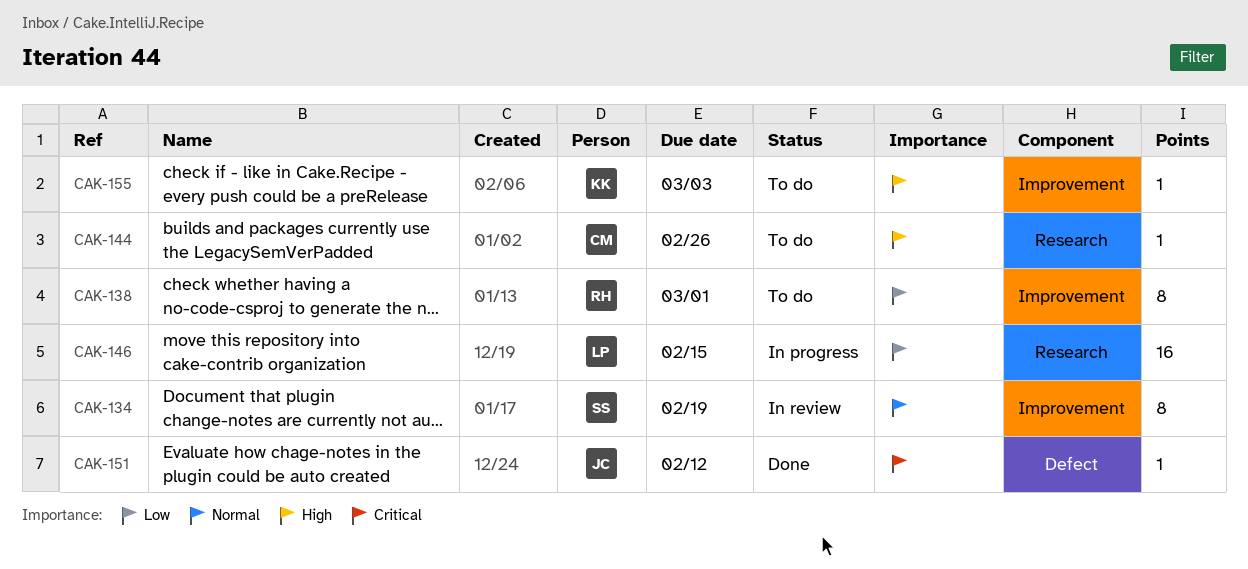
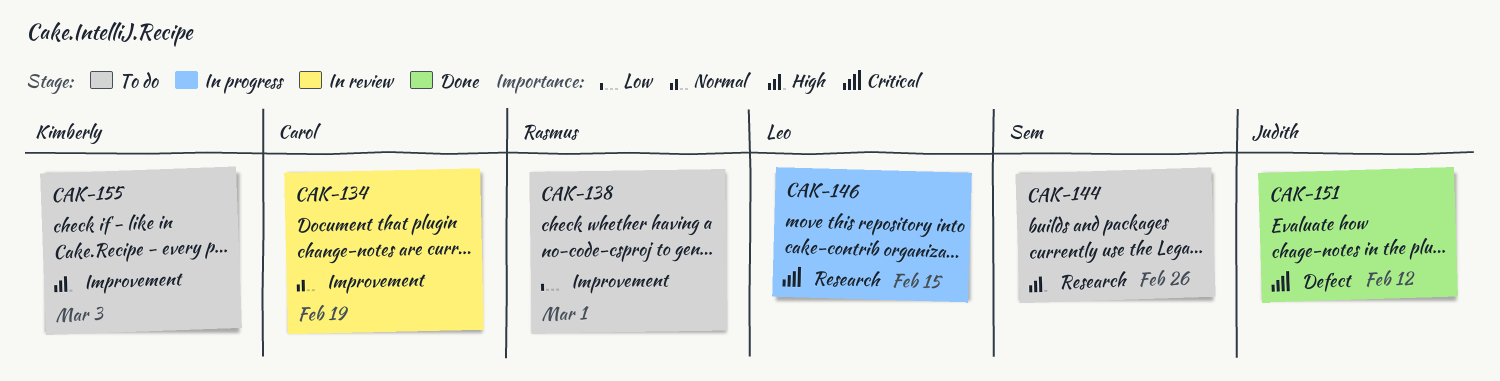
CAK-134, owner: Sem -> Carol
CAK-144, owner: Carol -> Sem
CAK-146, priority: Low -> Critical

